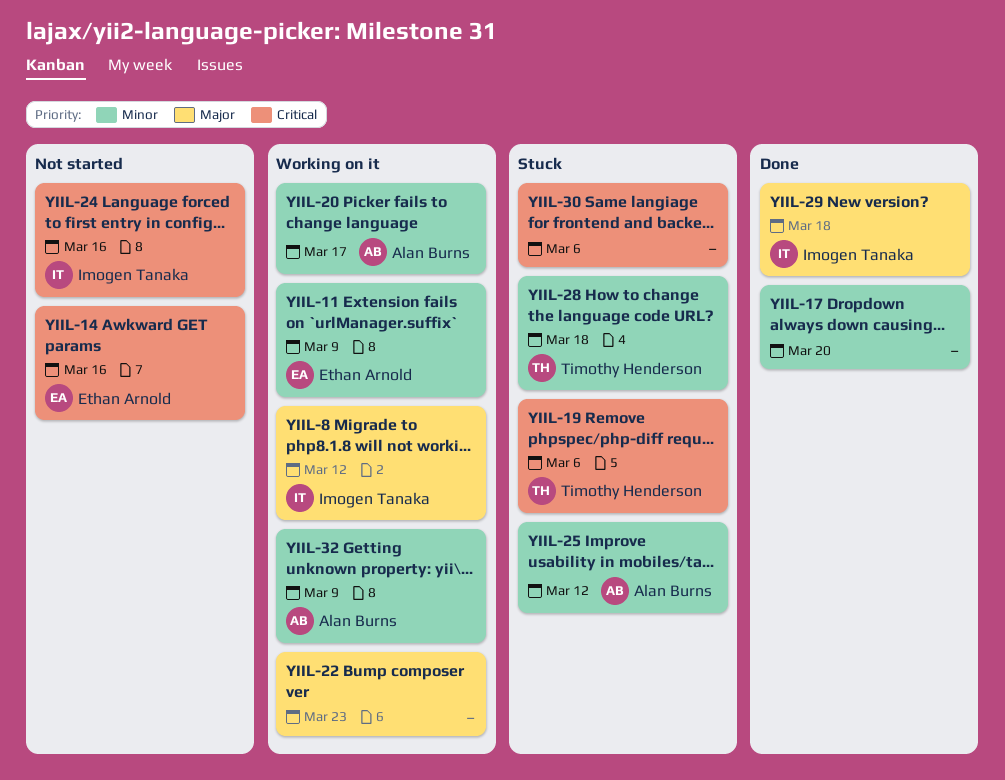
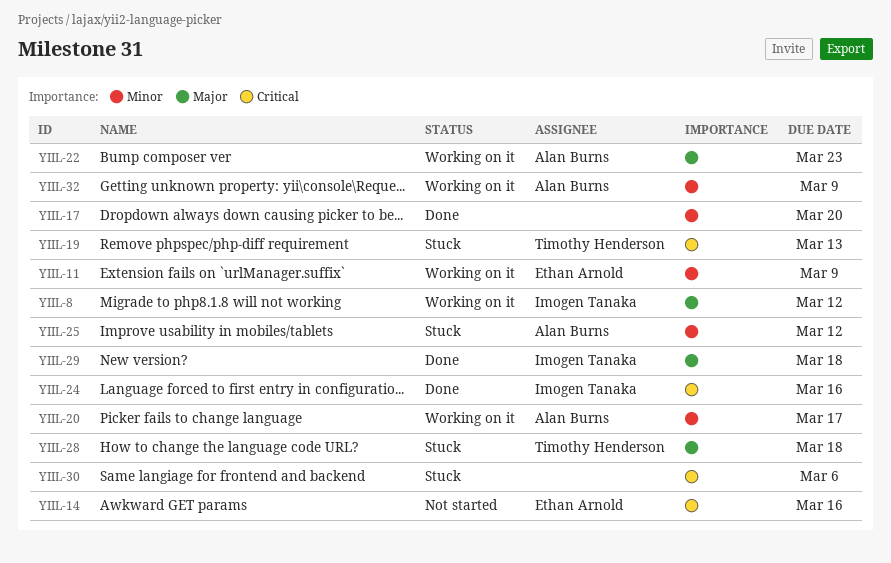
YIIL-19, due: Mar 6 -> Mar 13
YIIL-22, owner: none -> Alan Burns
YIIL-24, status: Not started -> Done
YIIL-28, priority: Minor -> Major

